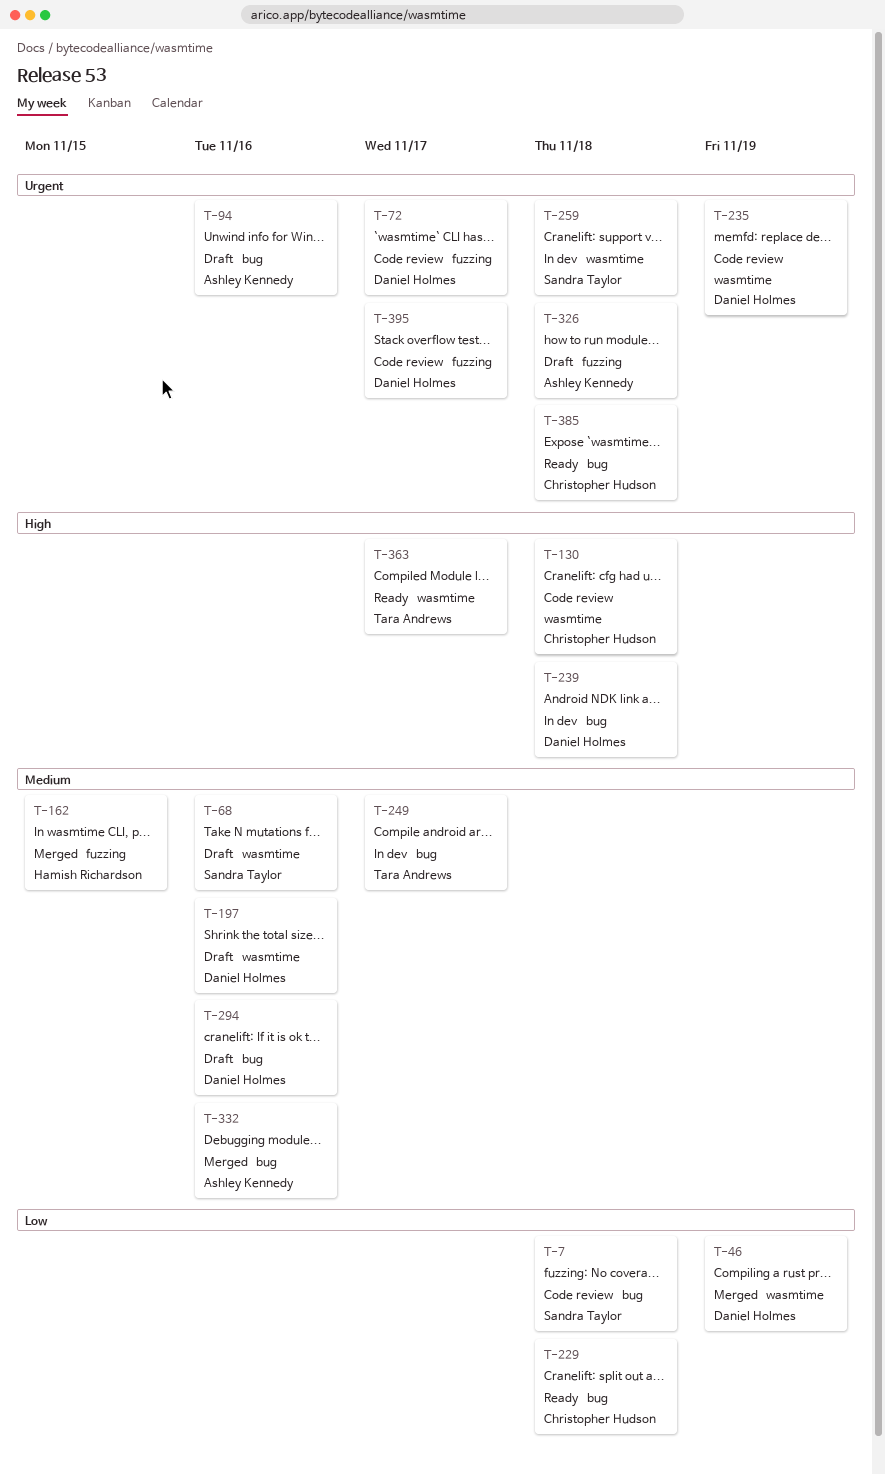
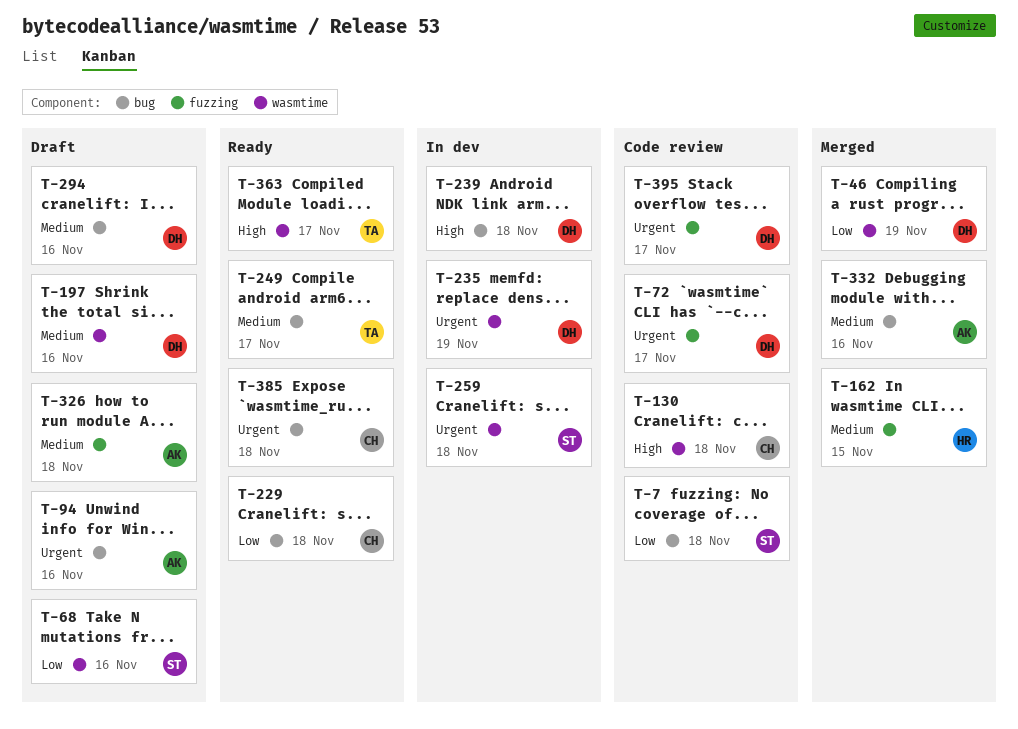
T-68, priority: Medium -> Low
T-235, status: Code review -> In dev
T-249, status: In dev -> Ready
T-326, priority: Urgent -> Medium

